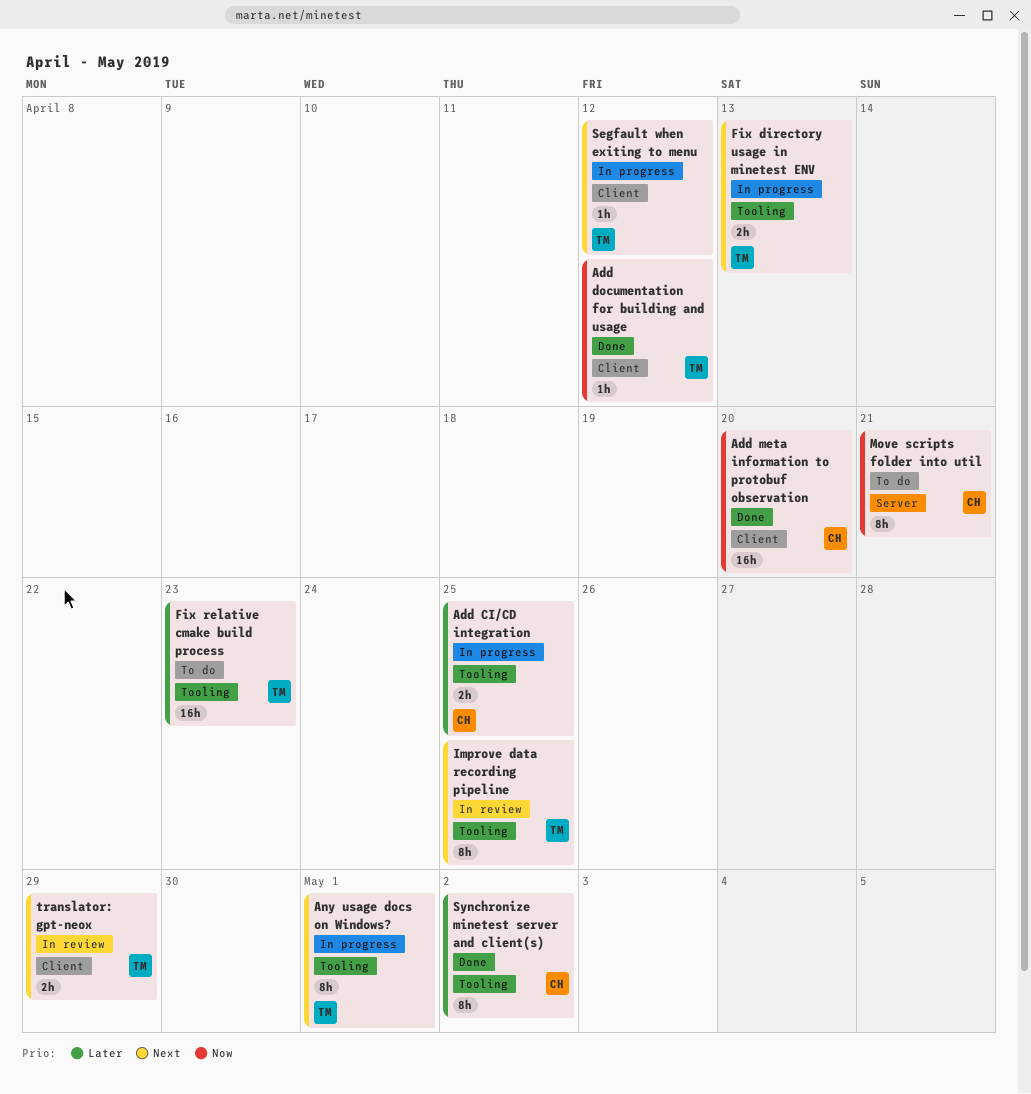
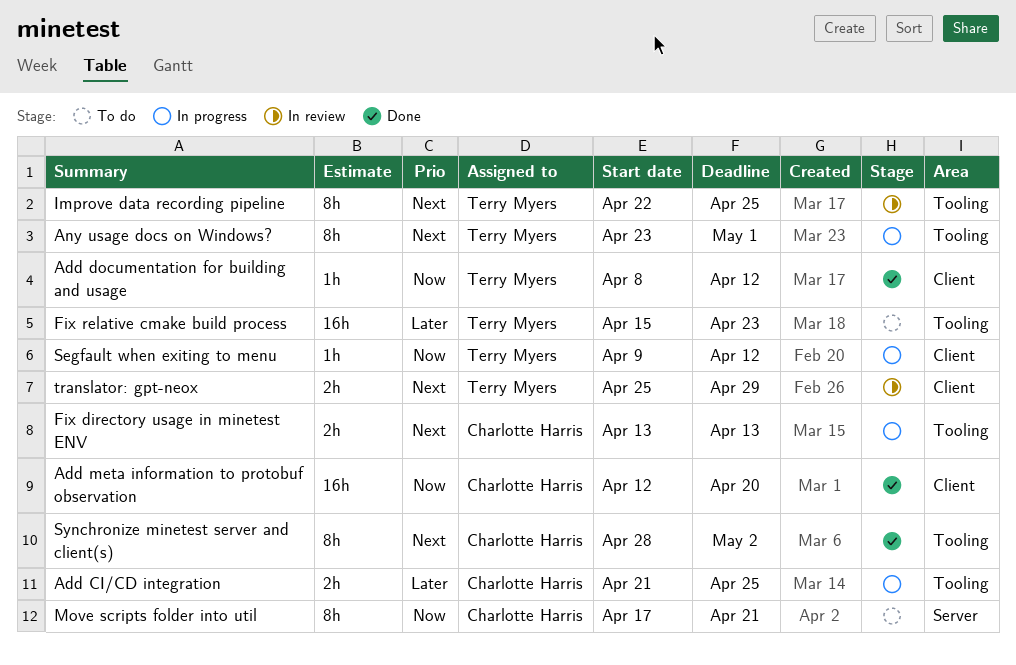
Fix directory usage in minetest ENV, owner: Terry Myers -> Charlotte Harris
Segfault when exiting to menu, priority: Next -> Now
Synchronize minetest server and client(s), priority: Later -> Next

